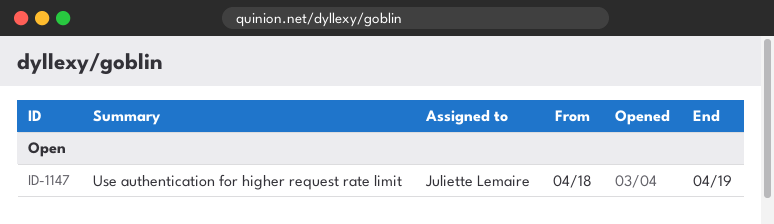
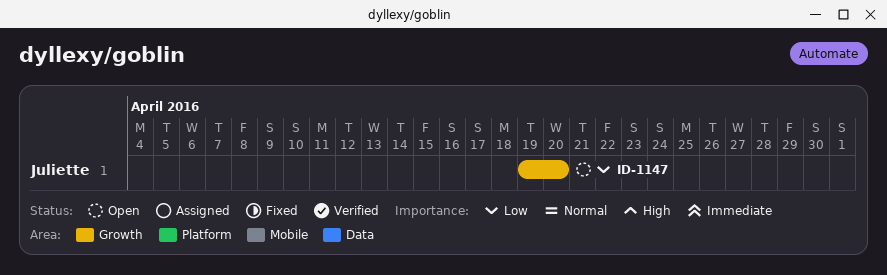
ID-1147, start: Apr 18 -> Apr 19
ID-1147, due: Apr 19 -> Apr 20

